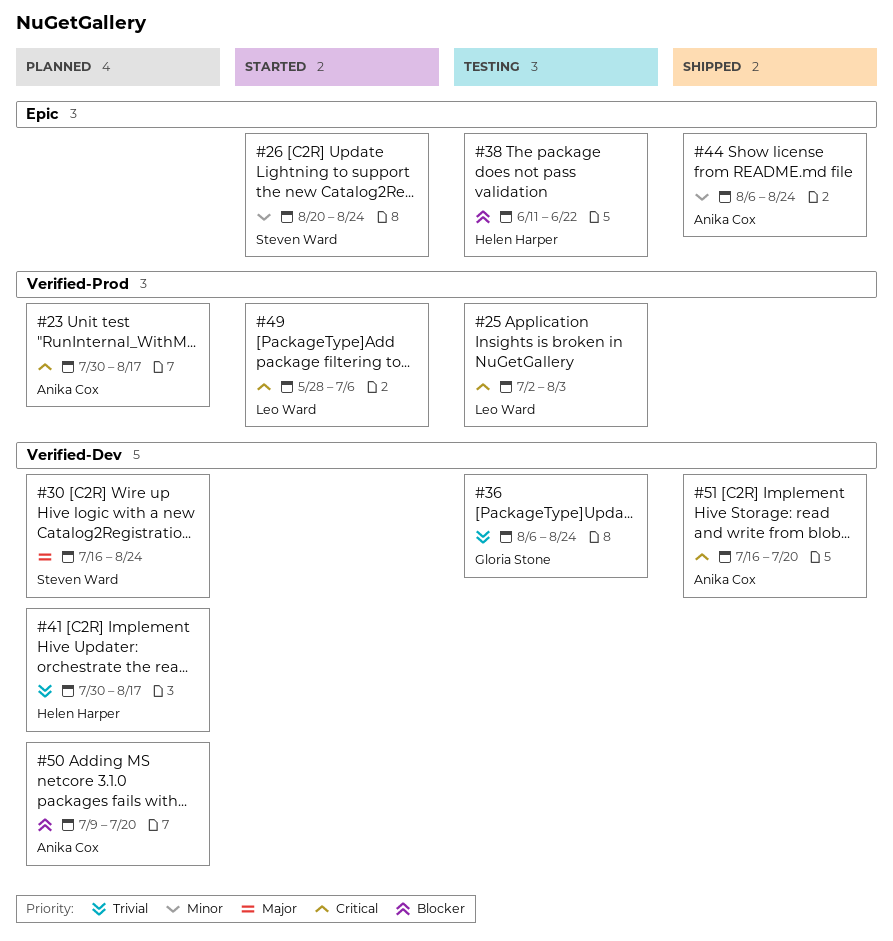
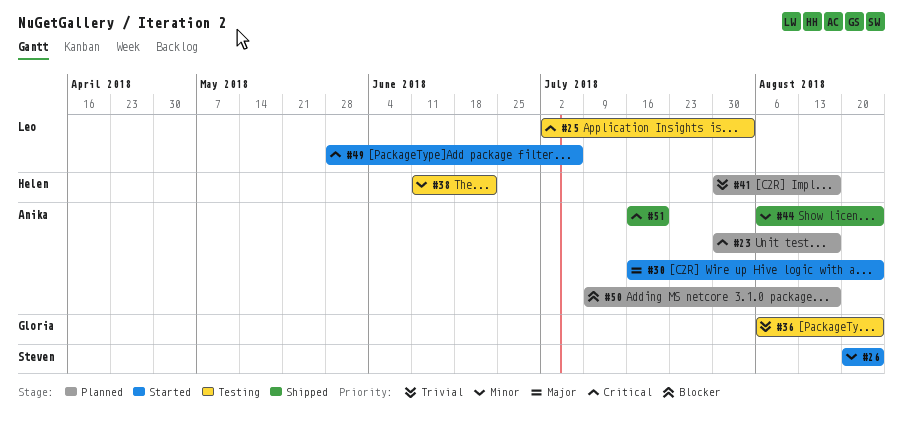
#30, status: Planned -> Started
#30, owner: Steven Ward -> Anika Cox
#38, priority: Blocker -> Minor
#50, due: Jul 20 -> Aug 17

